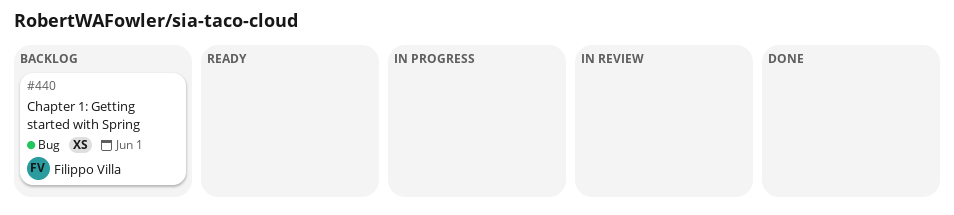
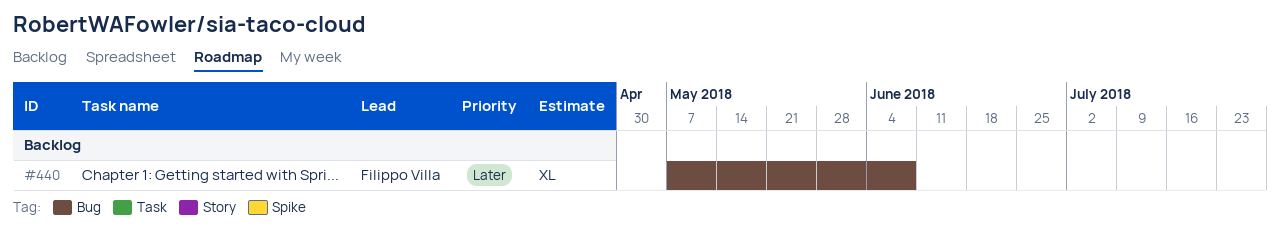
#440, estimate: XS -> XL
#440, due: Jun 1 -> Jun 8

